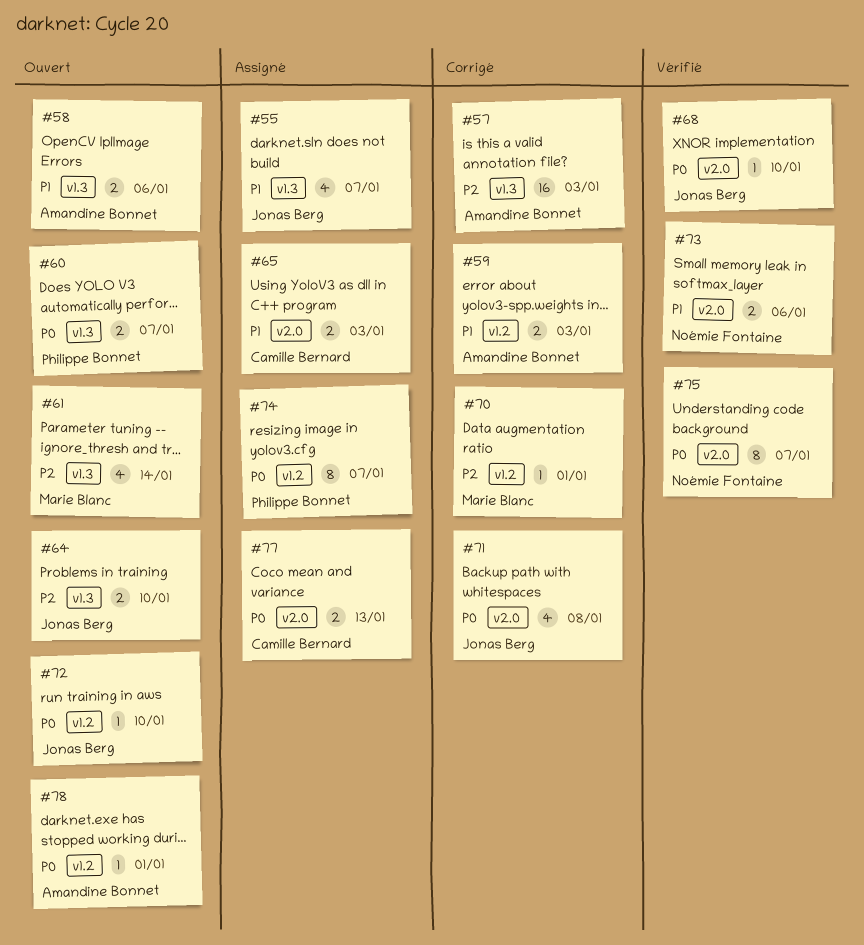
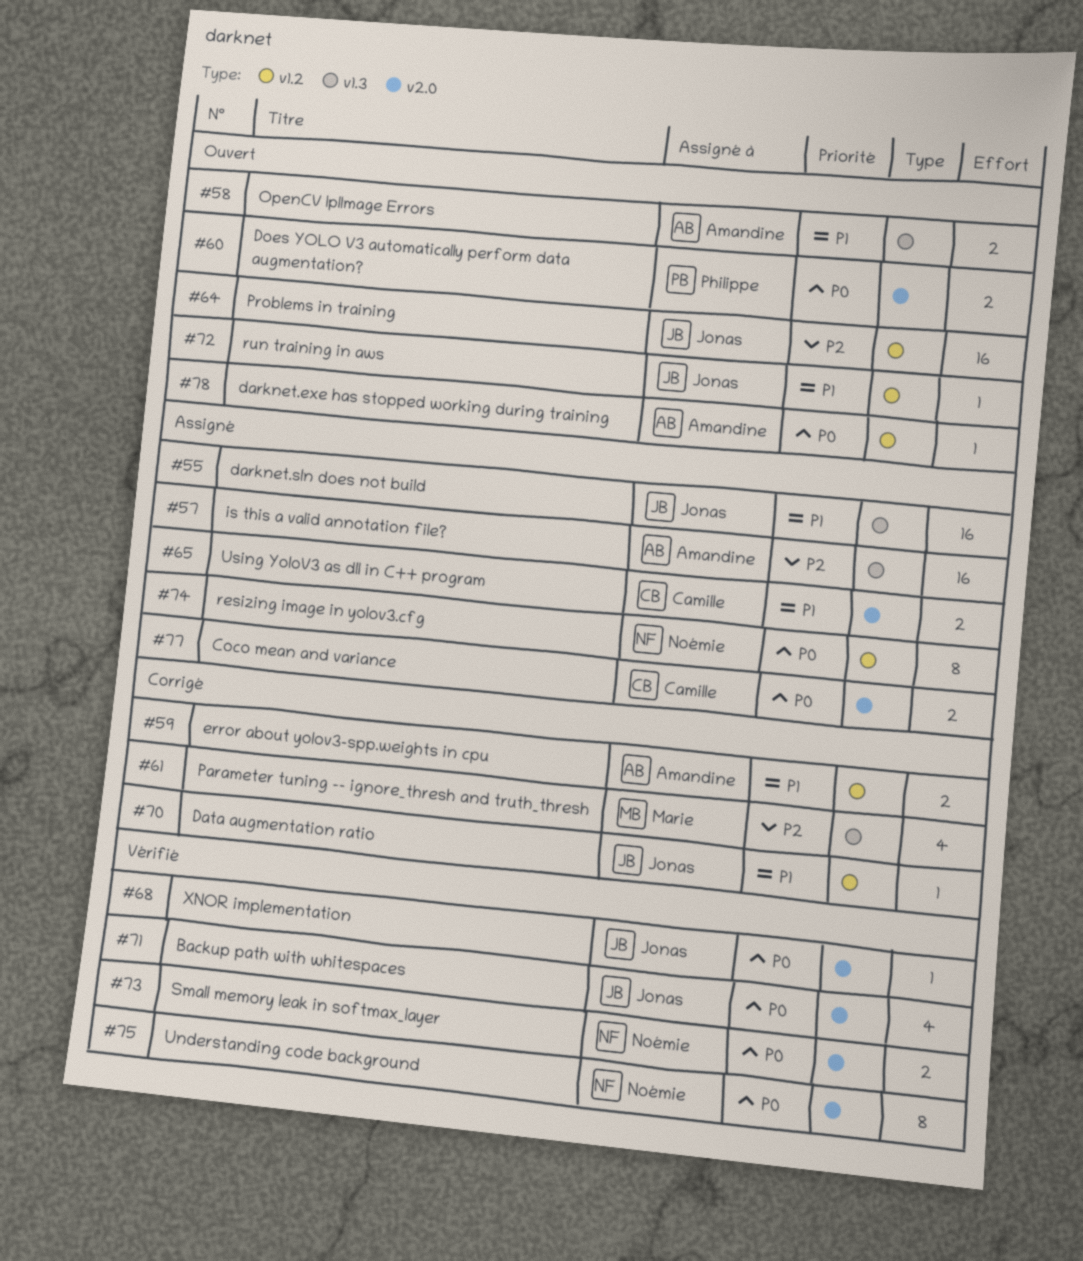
#55, estimate: 4 -> 16
#57, status: Corrigé -> Assigné
#60, label: v1.3 -> v2.0
#61, status: Ouvert -> Corrigé
#64, label: v1.3 -> v1.2
#64, estimate: 2 -> 16
#70, owner: Marie Blanc -> Jonas Berg
#70, priority: P2 -> P1
#71, status: Corrigé -> Vérifié
#72, priority: P0 -> P1
#73, priority: P1 -> P0
#74, owner: Philippe Bonnet -> Noémie Fontaine

